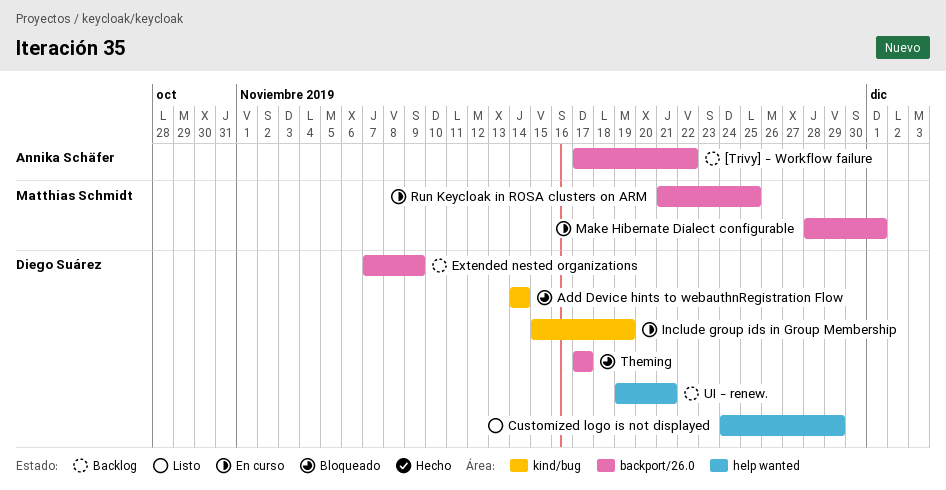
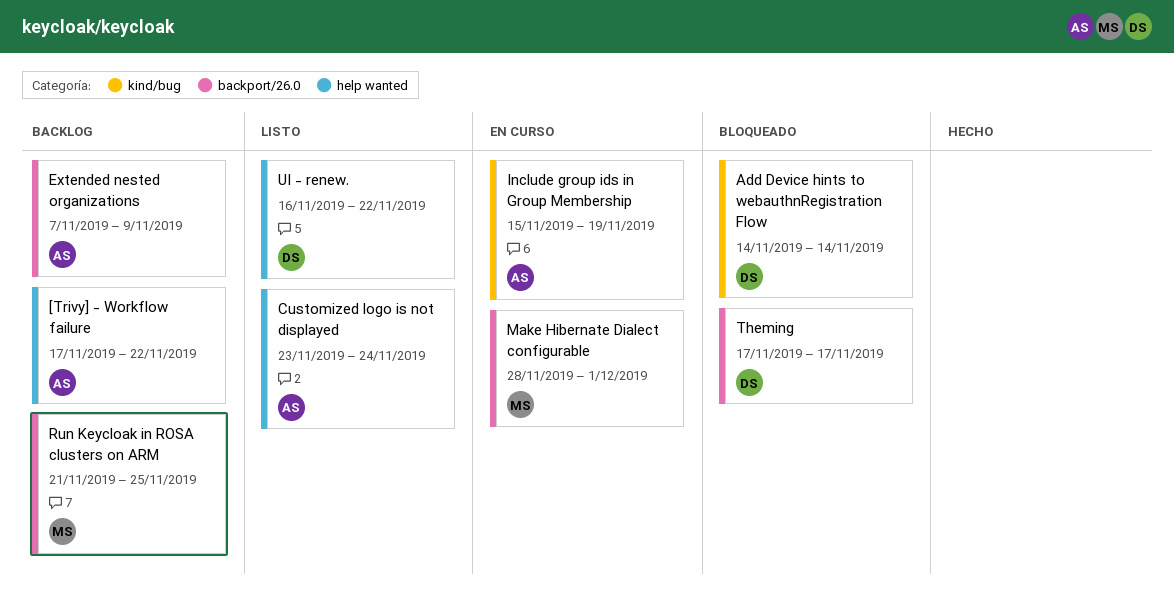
[Trivy] - Workflow failure, label: backport/26.0 -> help wanted
Customized logo is not displayed, owner: Diego Suárez -> Annika Schäfer
Customized logo is not displayed, start: Nov 24 -> Nov 23
Customized logo is not displayed, due: Nov 29 -> Nov 24
Extended nested organizations, owner: Diego Suárez -> Annika Schäfer
Include group ids in Group Membership, owner: Diego Suárez -> Annika Schäfer
Run Keycloak in ROSA clusters on ARM, status: En curso -> Backlog
UI - renew., status: Backlog -> Listo
UI - renew., start: Nov 19 -> Nov 16
UI - renew., due: Nov 21 -> Nov 22

